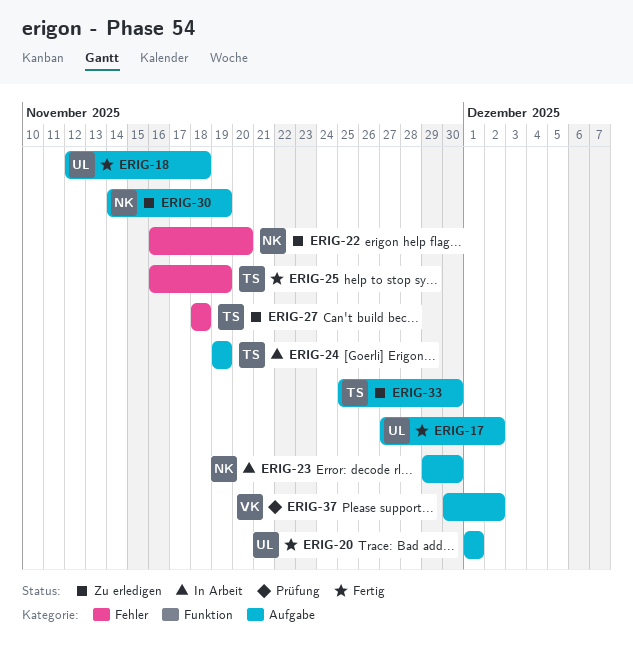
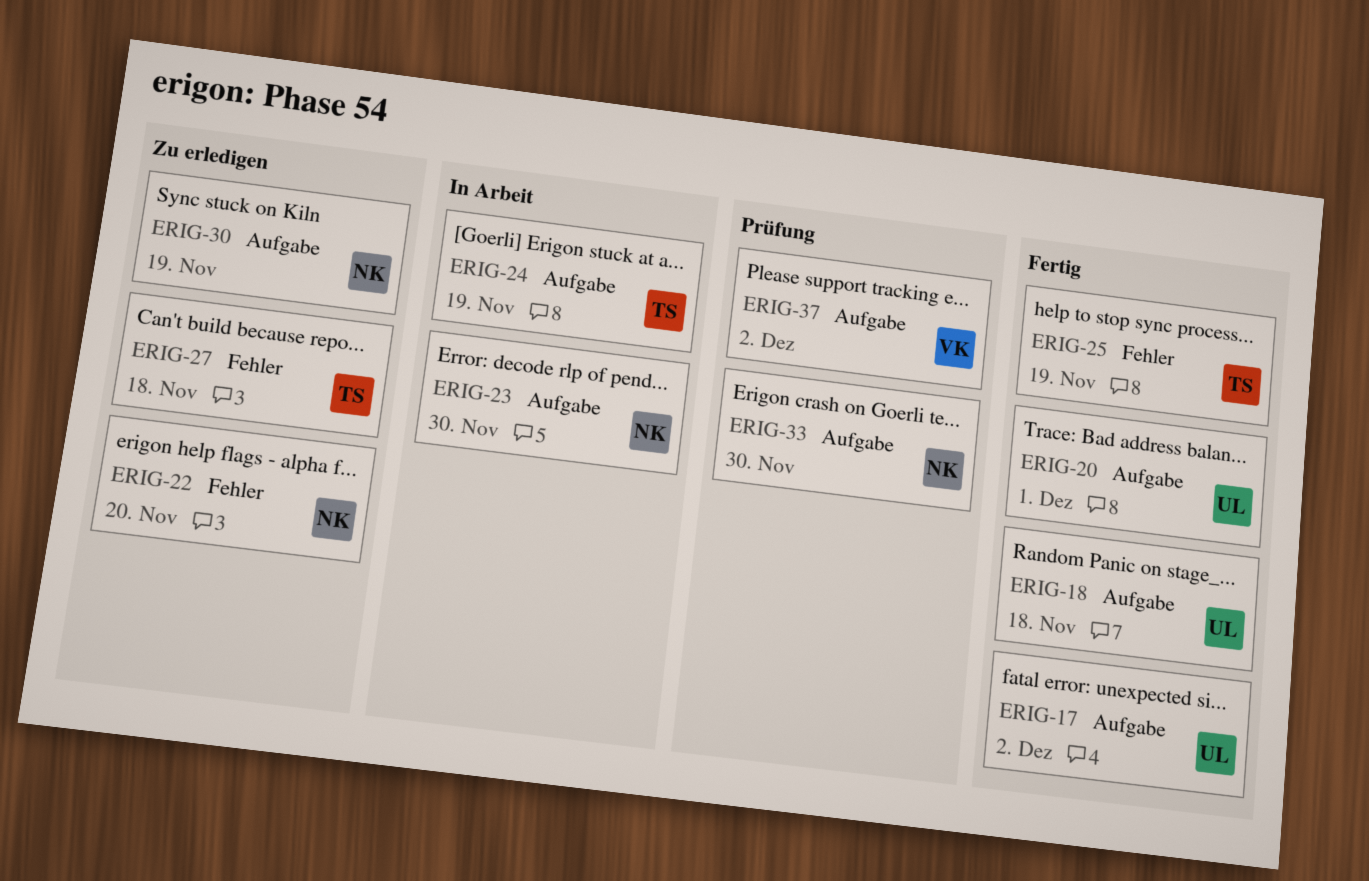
ERIG-33, status: Zu erledigen -> Prüfung
ERIG-33, owner: TS -> NK

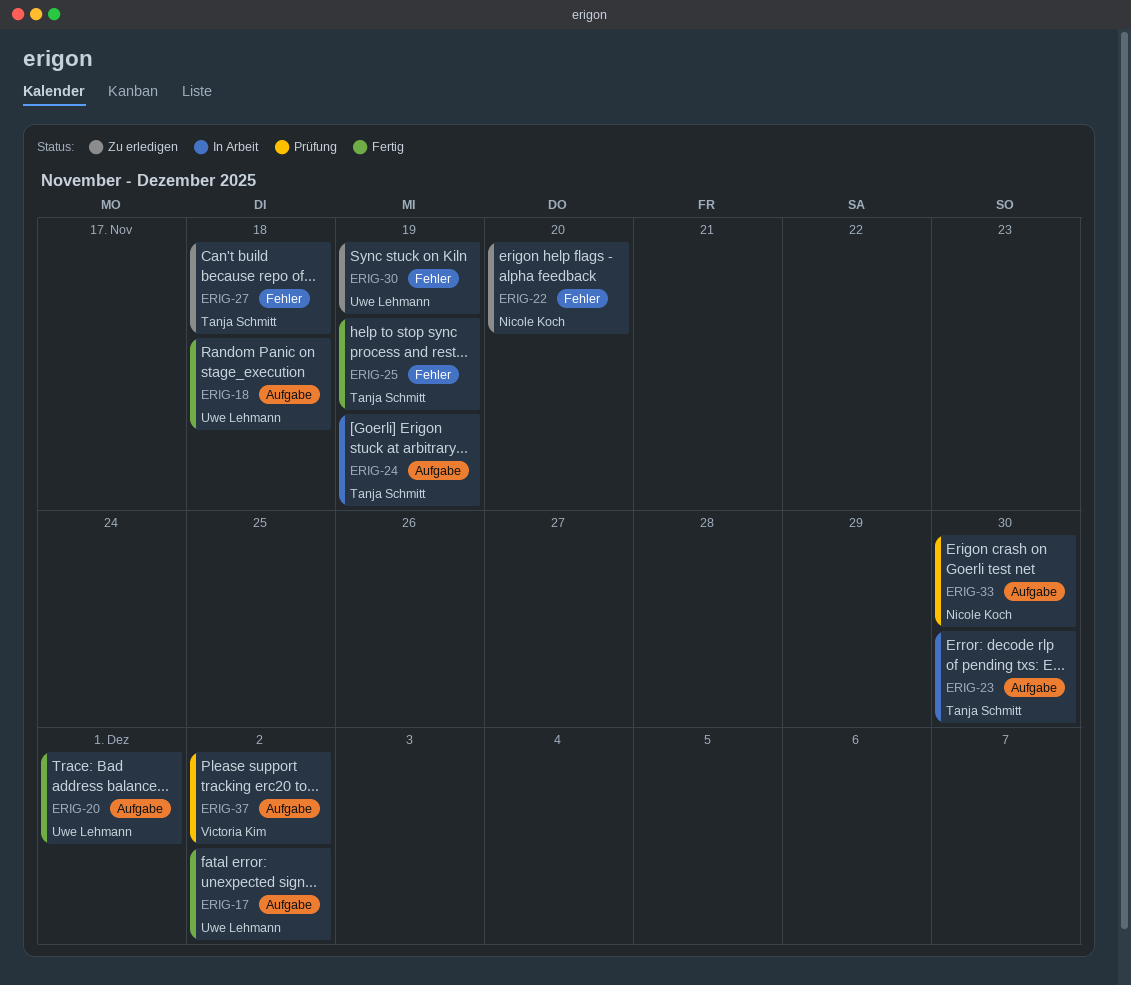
ERIG-23, owner: Nicole Koch -> Tanja Schmitt
ERIG-30, owner: Nicole Koch -> Uwe Lehmann
ERIG-30, label: Aufgabe -> Fehler

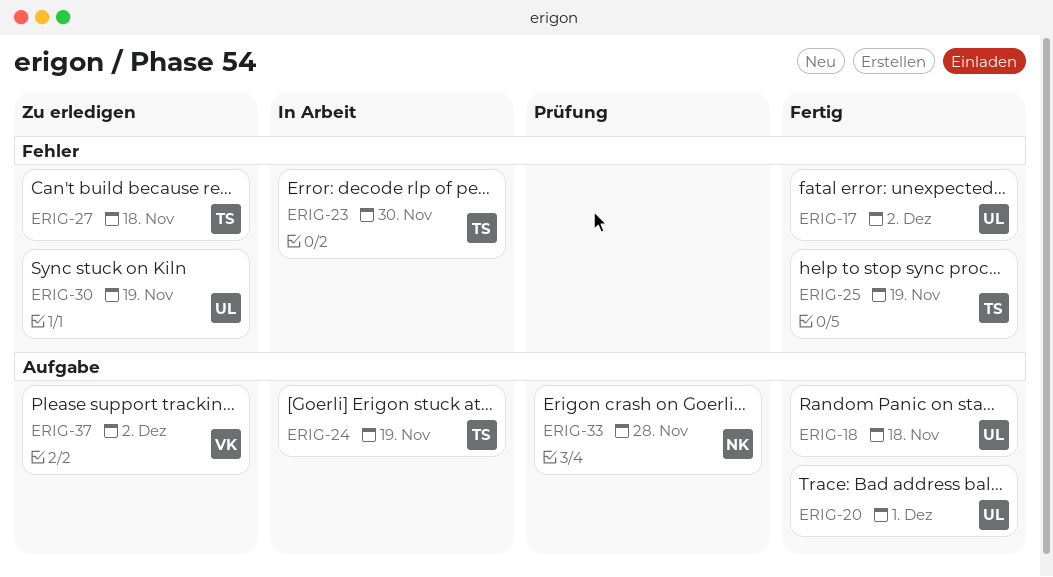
ERIG-17, label: Aufgabe -> Fehler
ERIG-22: present -> none
ERIG-23, label: Aufgabe -> Fehler
ERIG-33, due: Nov 30 -> Nov 28
ERIG-37, status: Prüfung -> Zu erledigen

